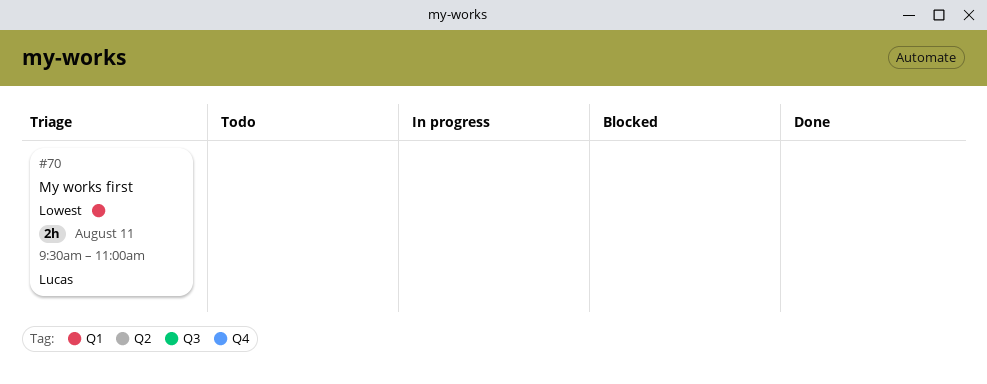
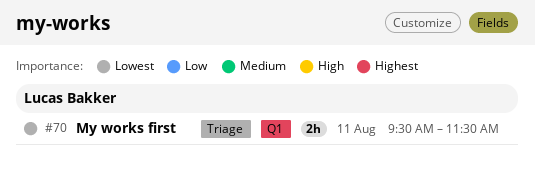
#70, ends: 11:00 -> 11:30

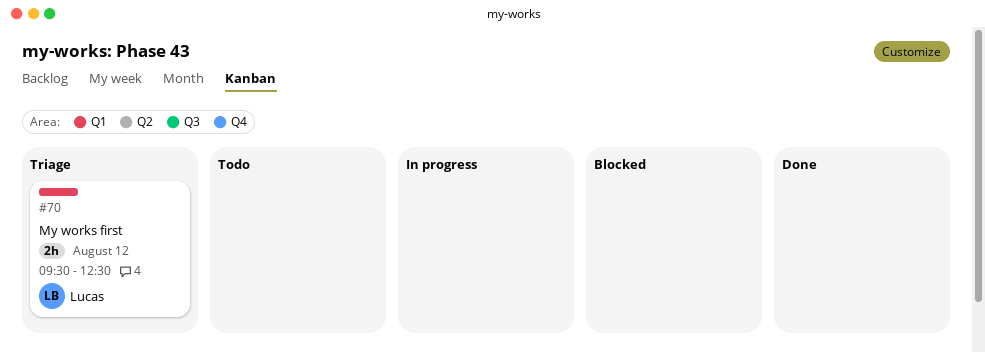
#70, day: Aug 11 -> Aug 12
#70, ends: 11:30 -> 12:30

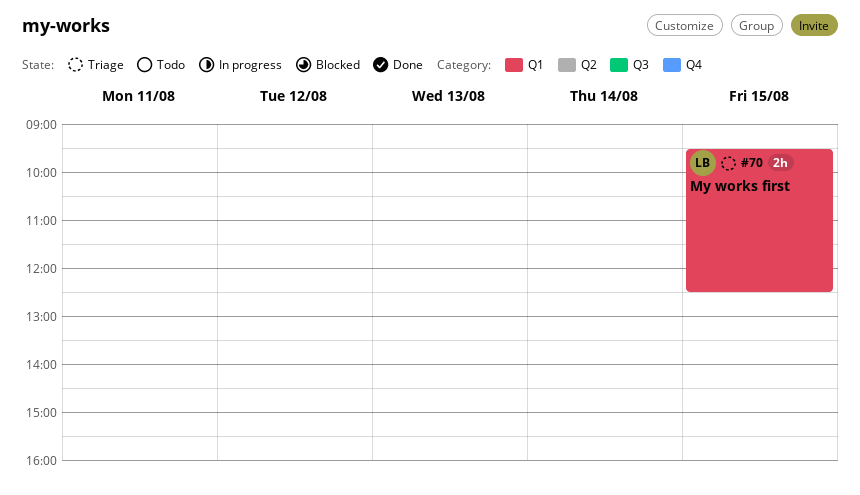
#70, day: Aug 12 -> Aug 15

